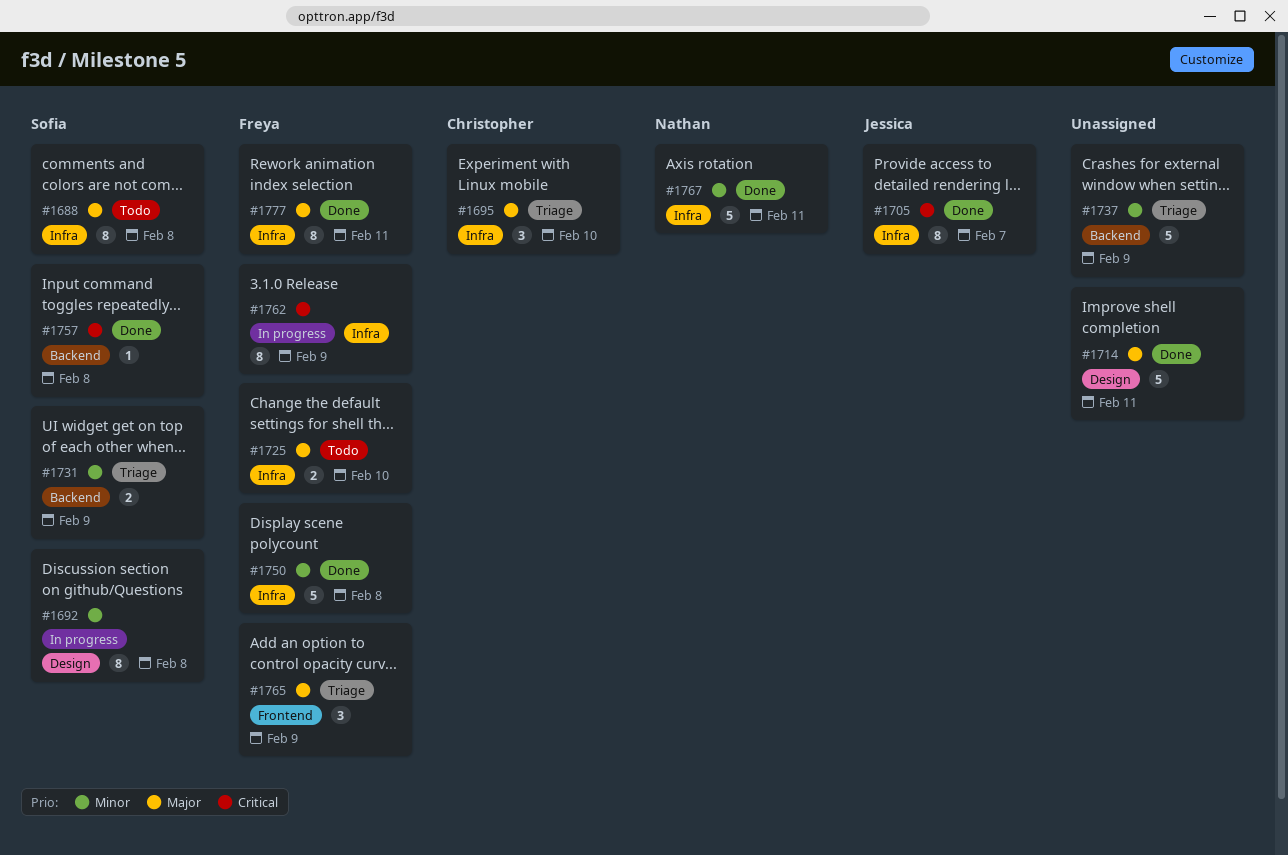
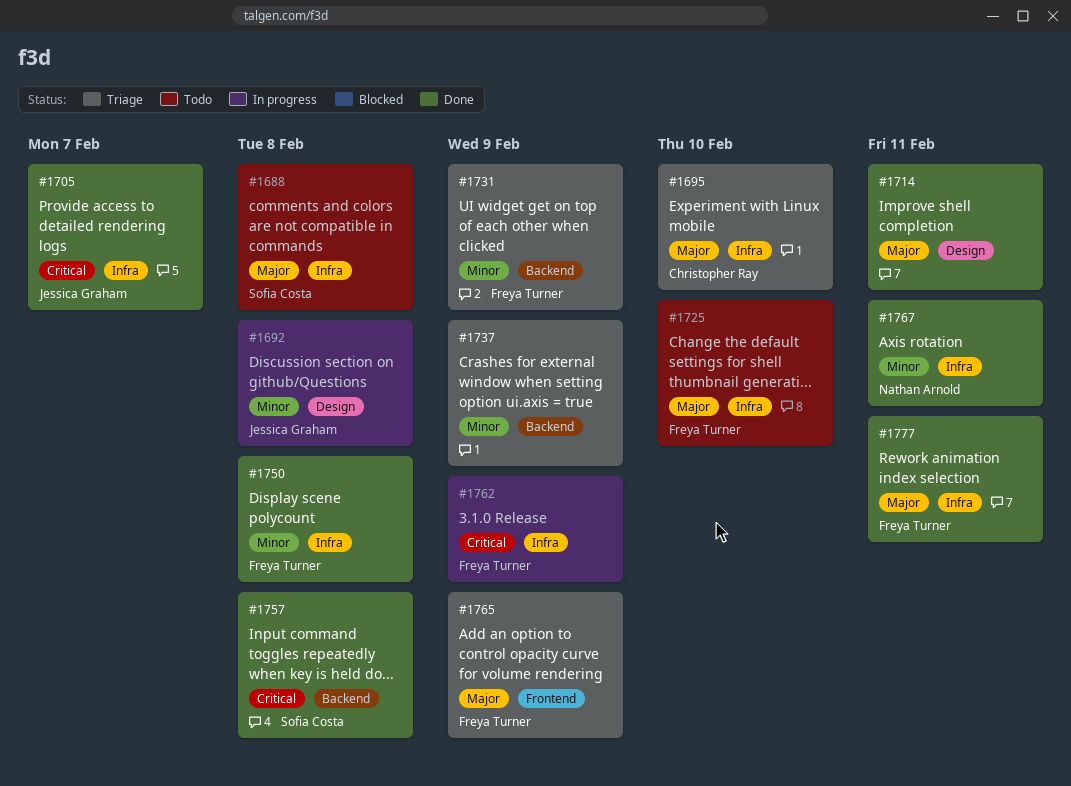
#1692, owner: Sofia Costa -> Jessica Graham
#1731, owner: Sofia Costa -> Freya Turner

